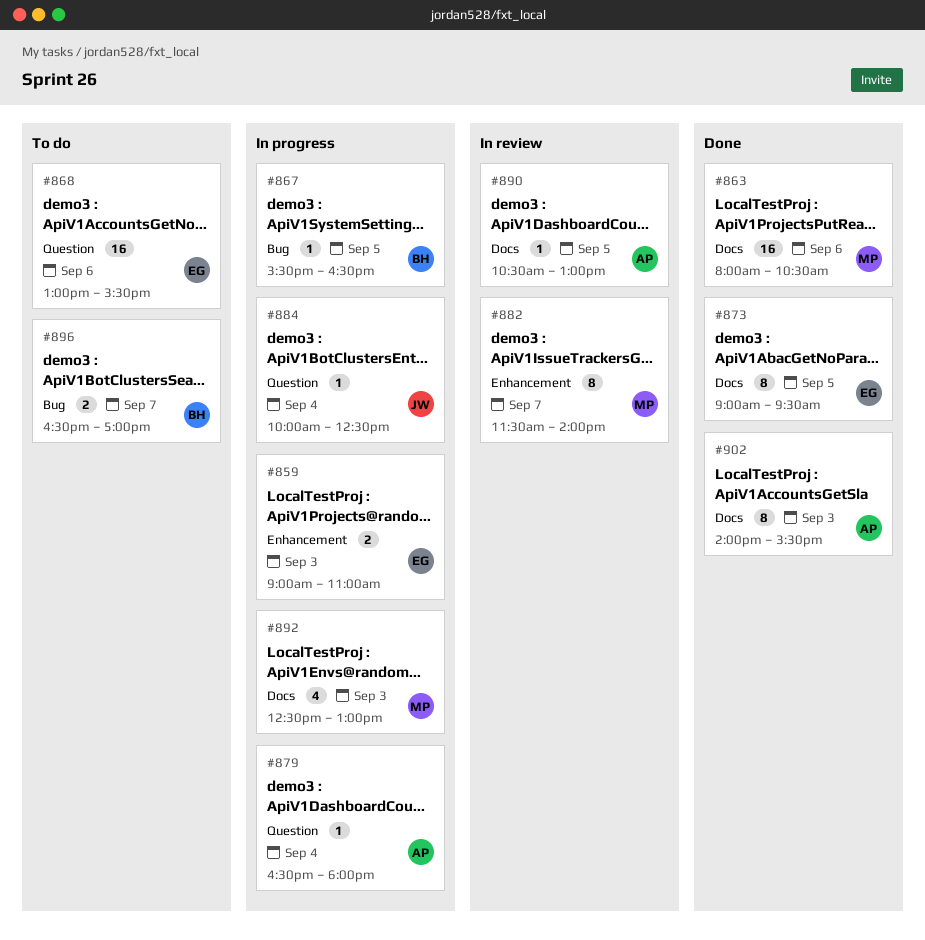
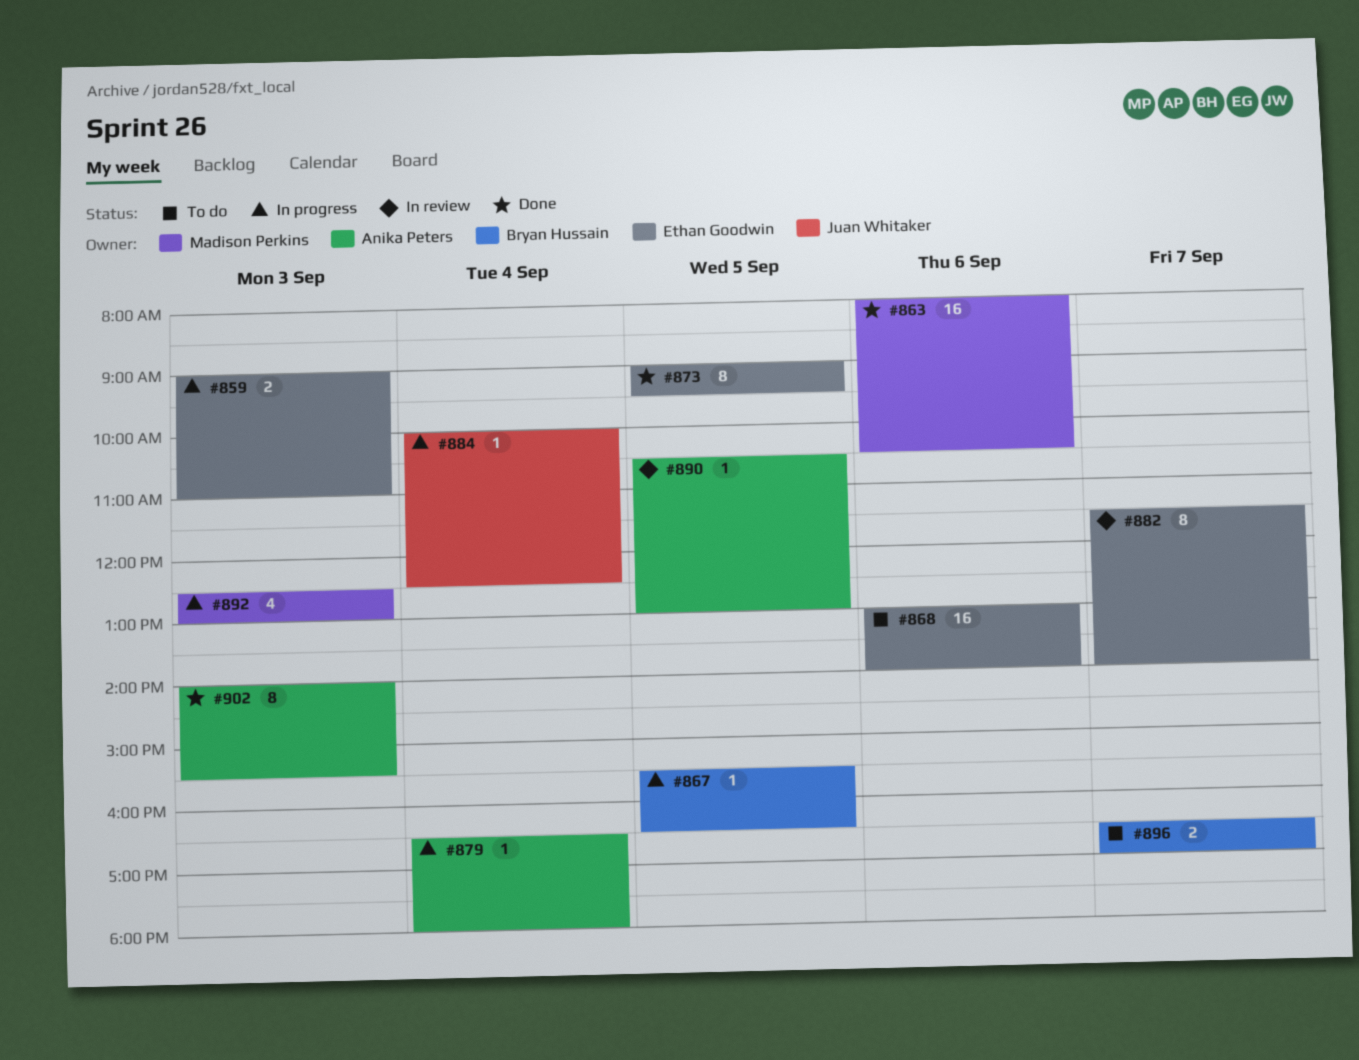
#868, ends: 15:30 -> 14:00
#882, owner: Madison Perkins -> Ethan Goodwin

